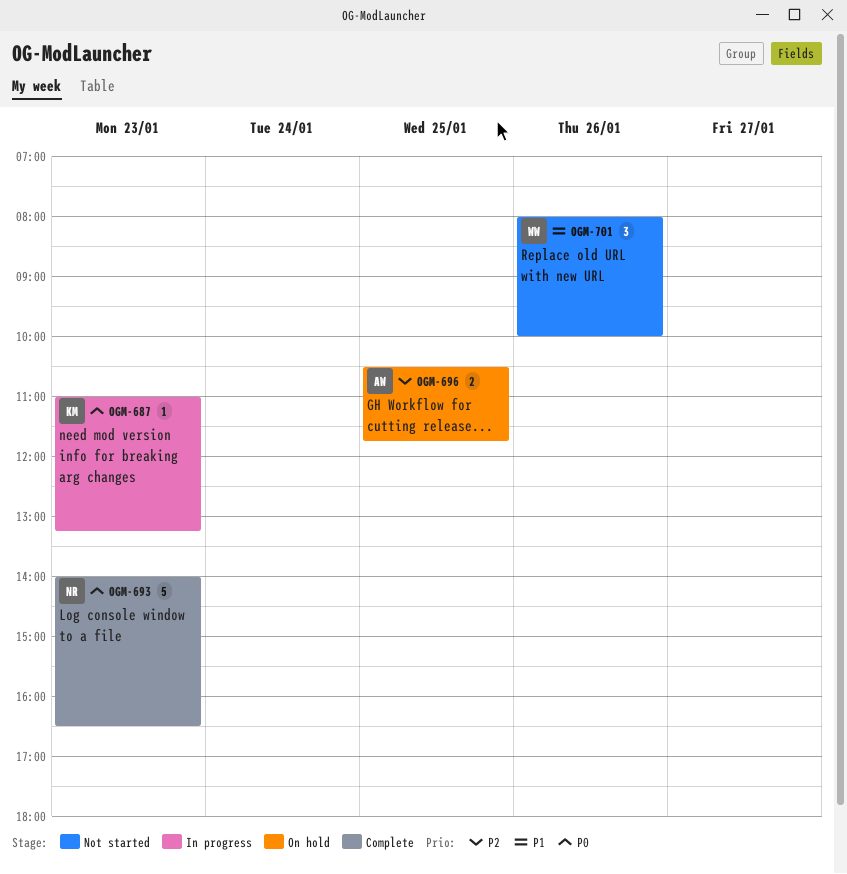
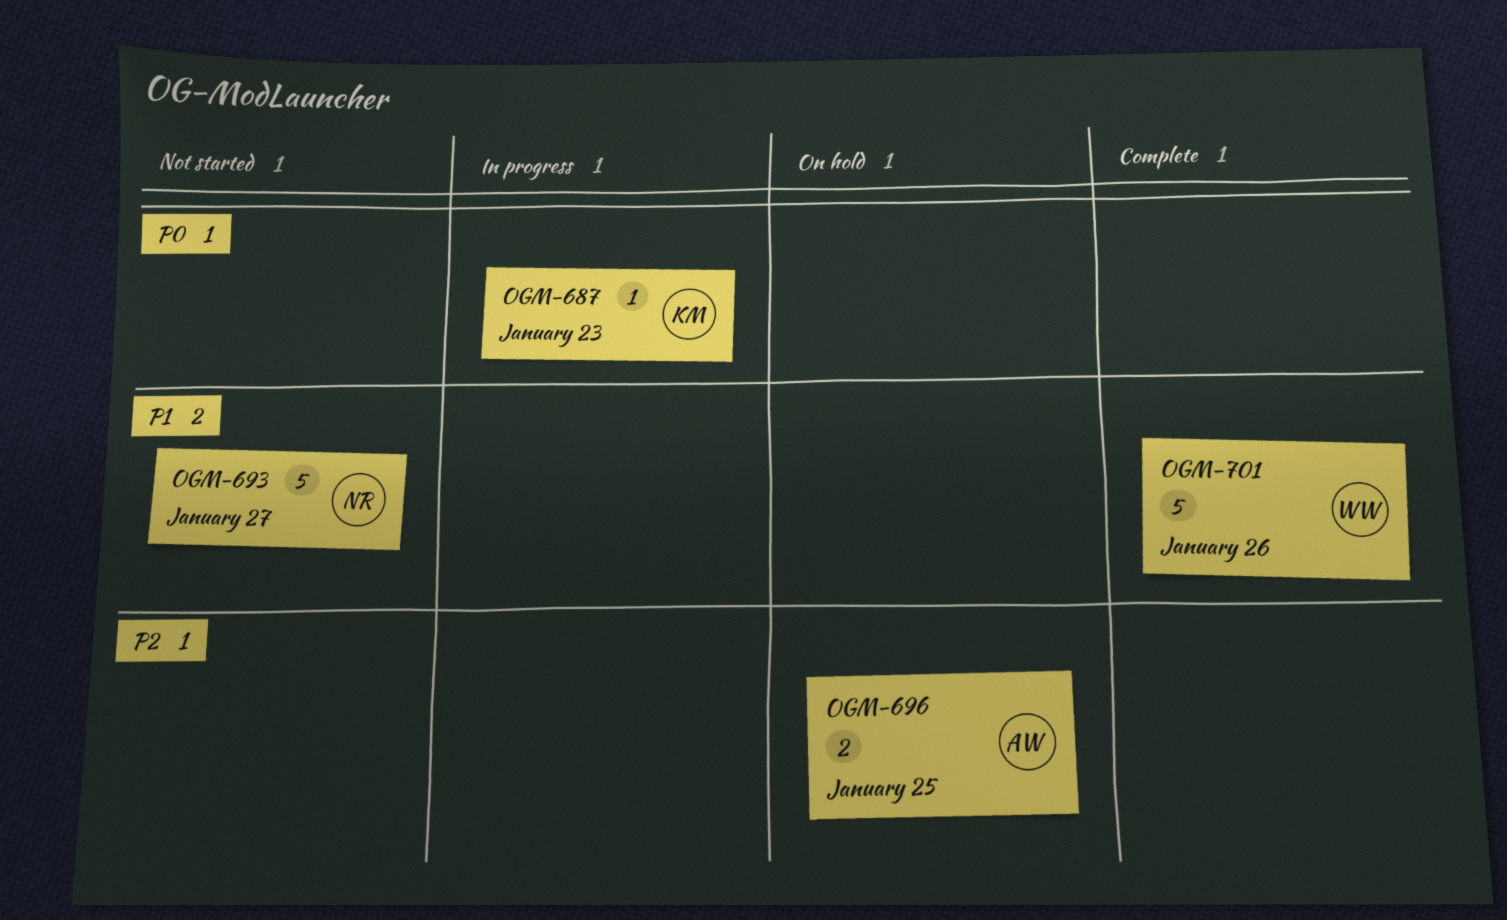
OGM-693, status: Complete -> Not started
OGM-693, priority: P0 -> P1
OGM-693, day: Jan 23 -> Jan 27
OGM-701, status: Not started -> Complete
OGM-701, estimate: 3 -> 5

